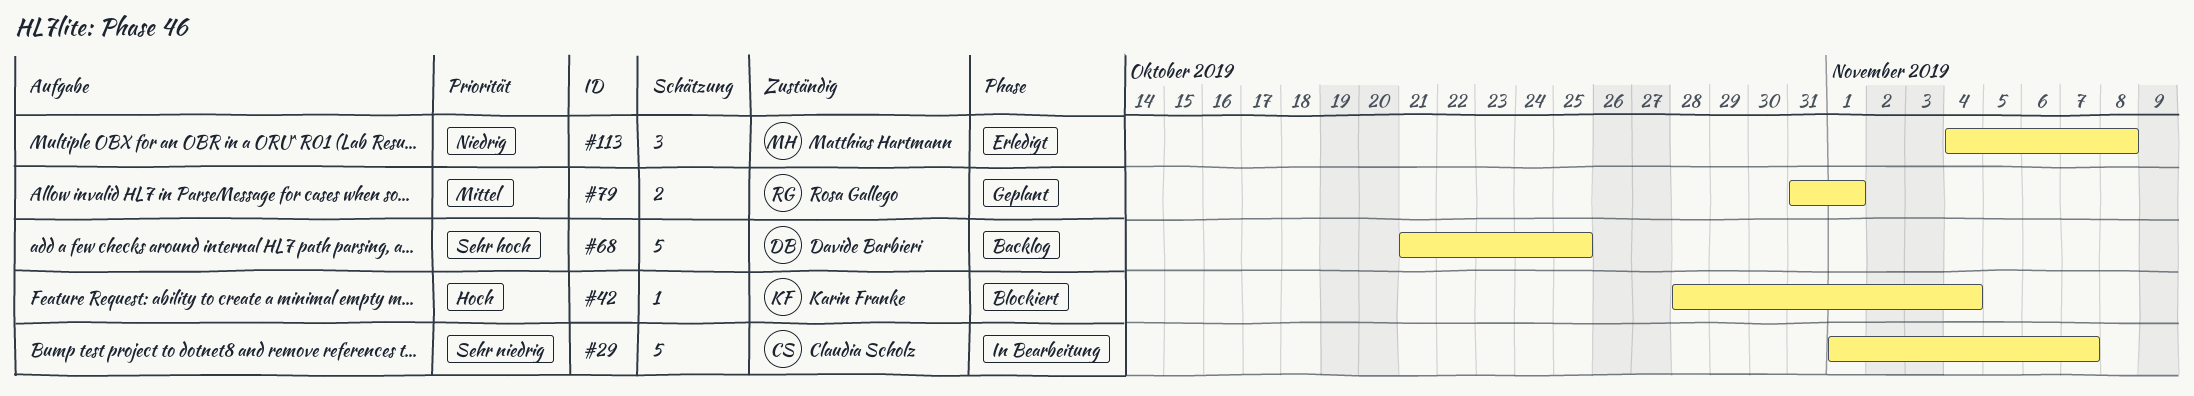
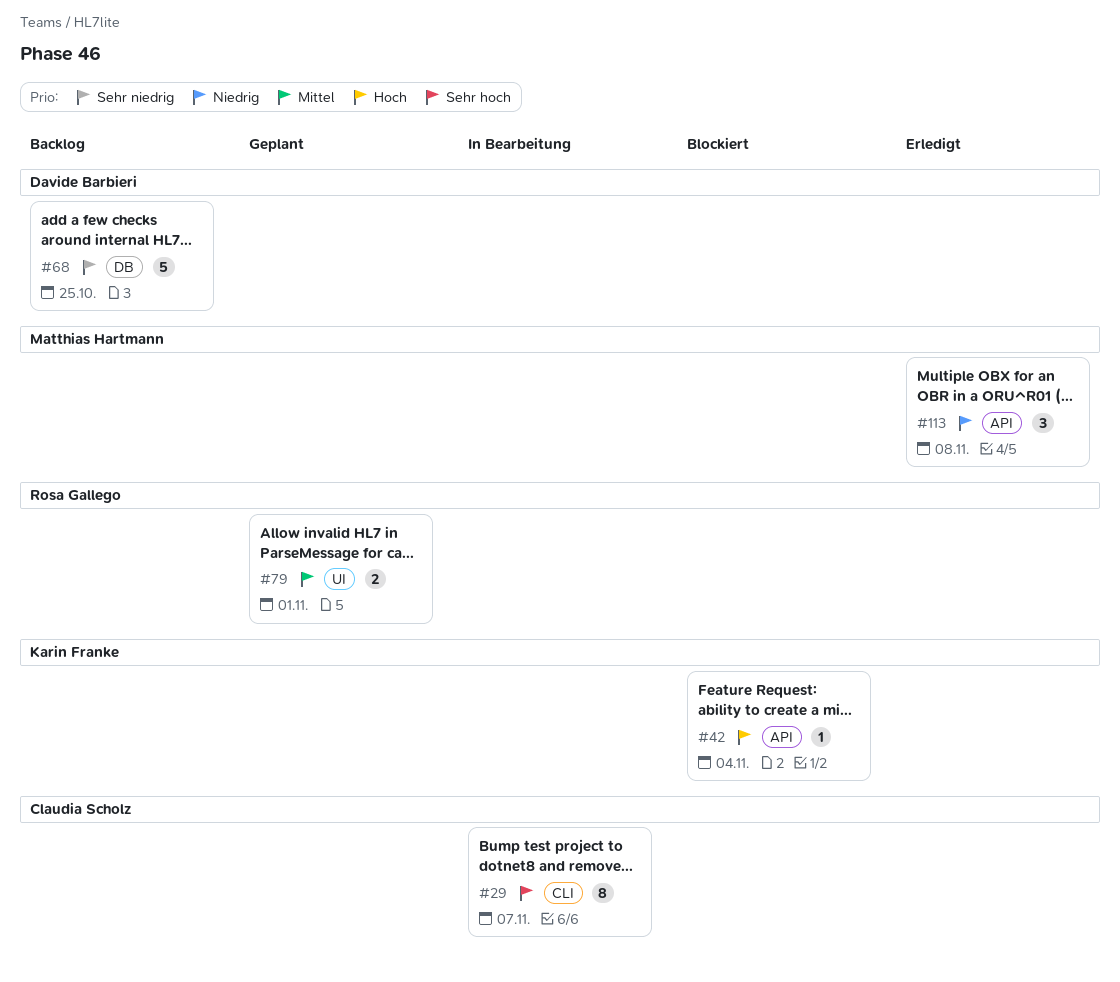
#29, priority: Sehr niedrig -> Sehr hoch
#29, estimate: 5 -> 8
#68, priority: Sehr hoch -> Sehr niedrig

